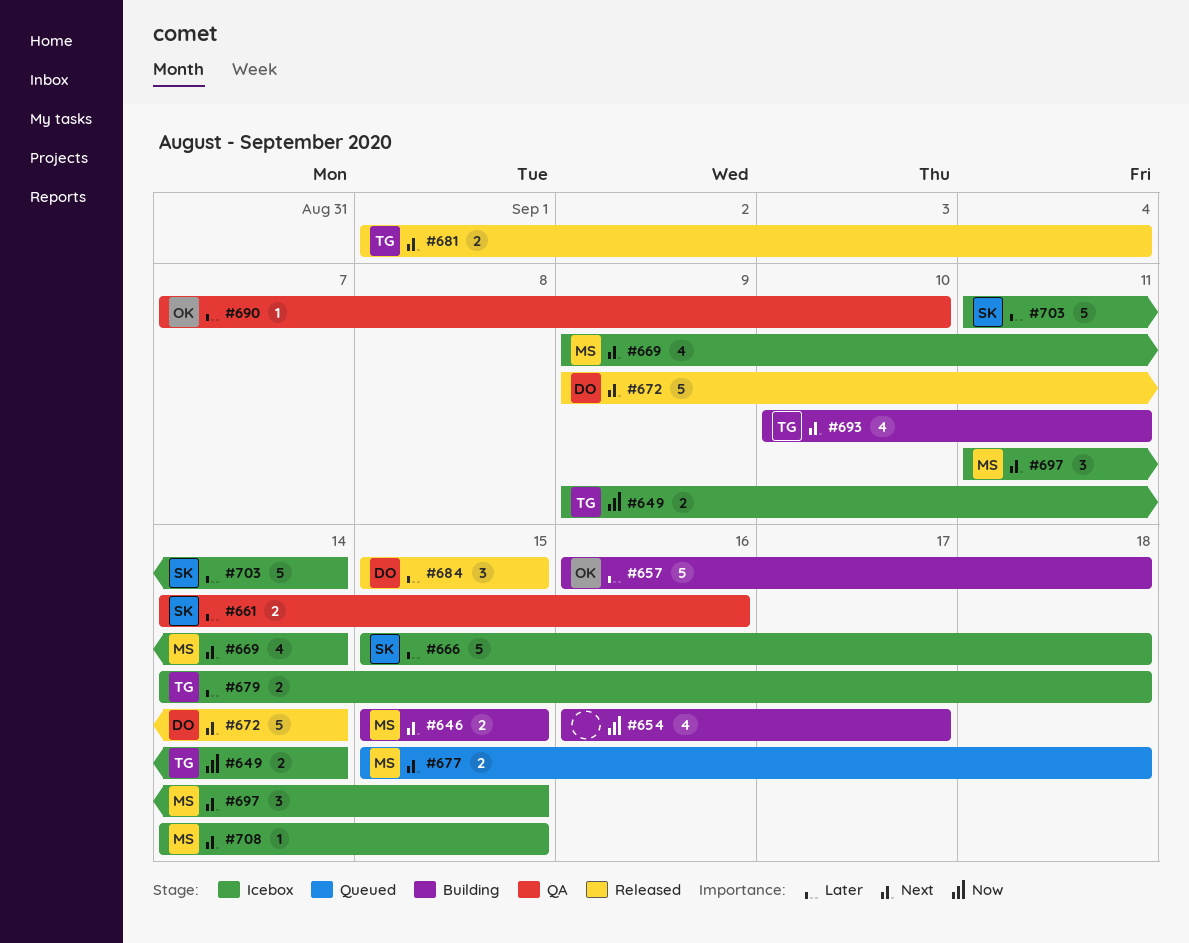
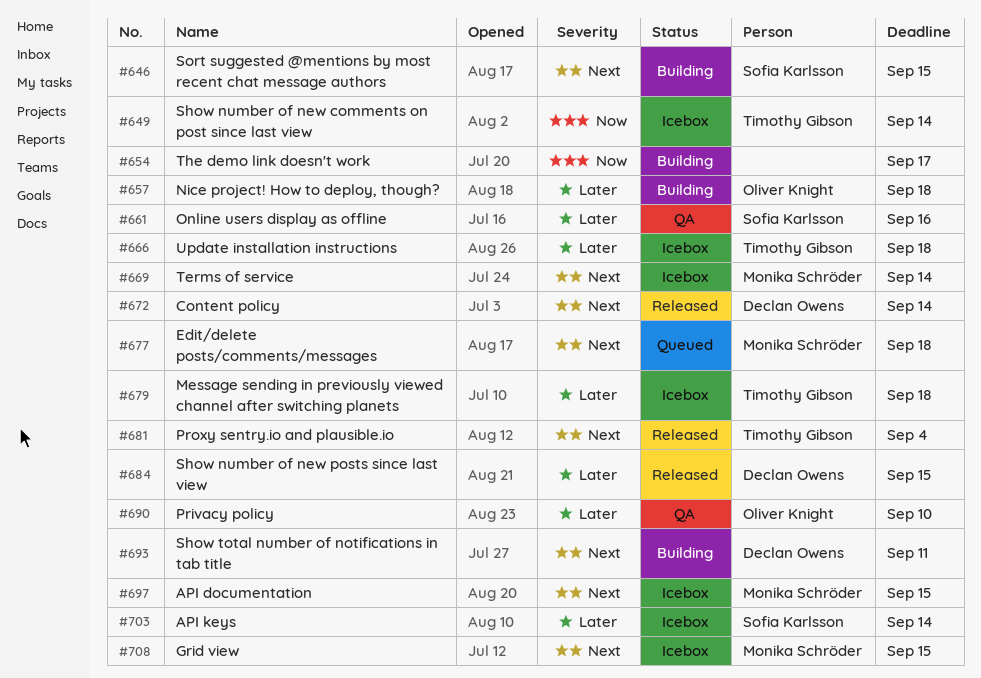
#646, owner: Monika Schröder -> Sofia Karlsson
#666, owner: Sofia Karlsson -> Timothy Gibson
#693, owner: Timothy Gibson -> Declan Owens

